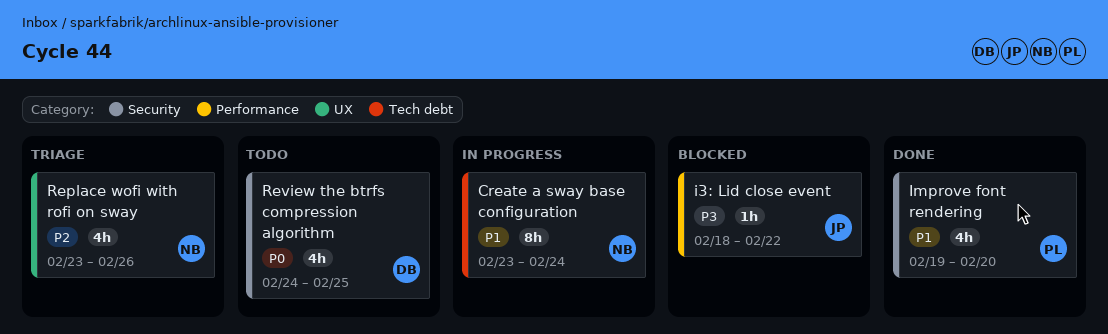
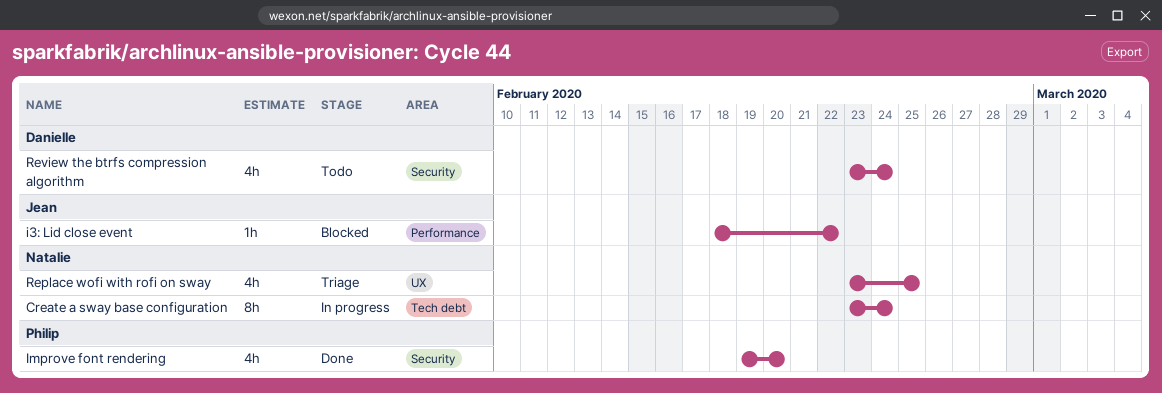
Replace wofi with rofi on sway, due: Feb 26 -> Feb 25
Review the btrfs compression algorithm, start: Feb 24 -> Feb 23
Review the btrfs compression algorithm, due: Feb 25 -> Feb 24

